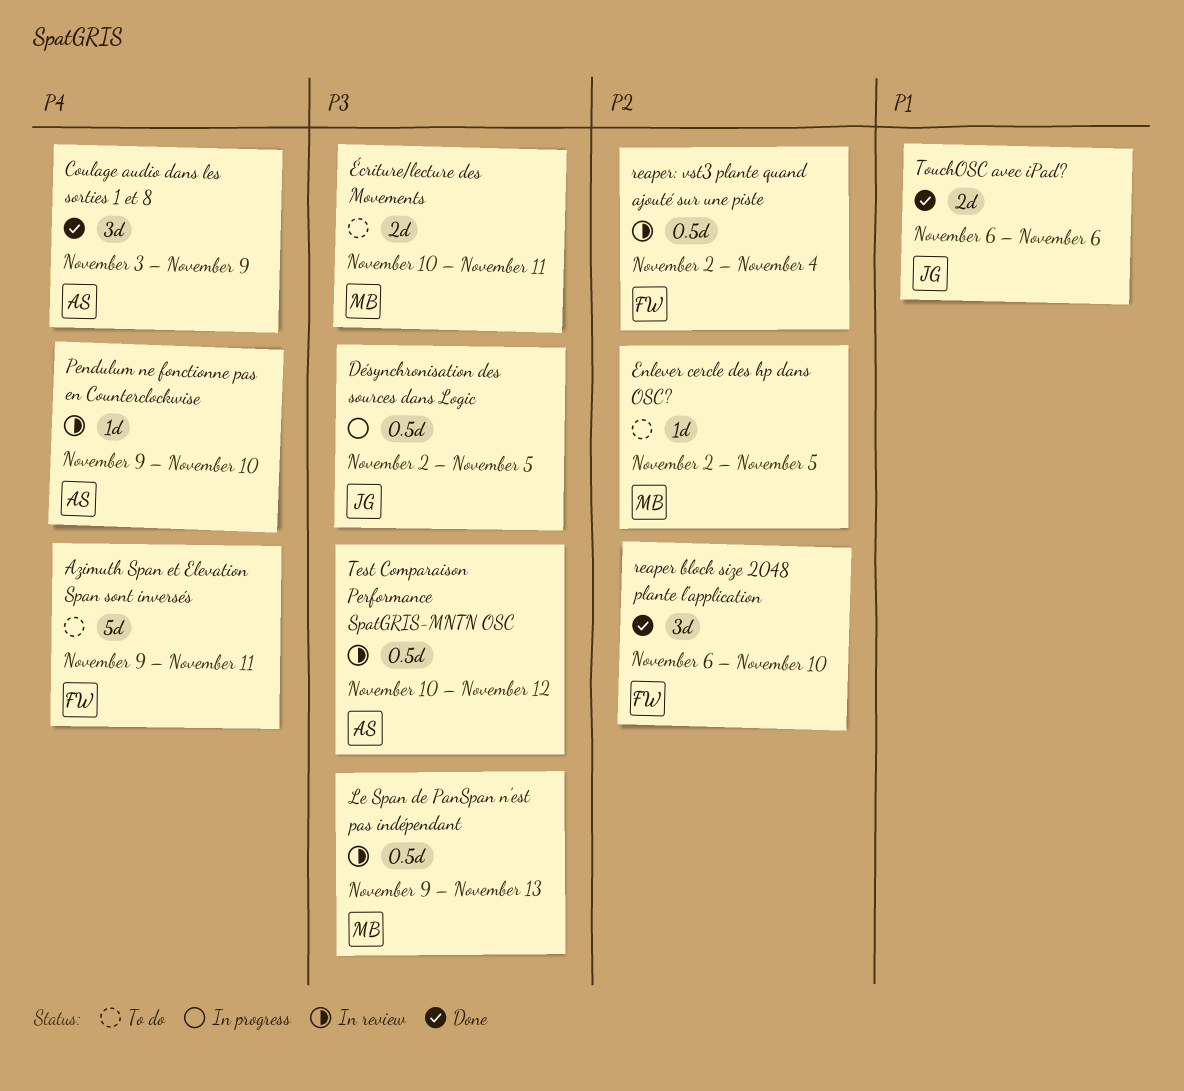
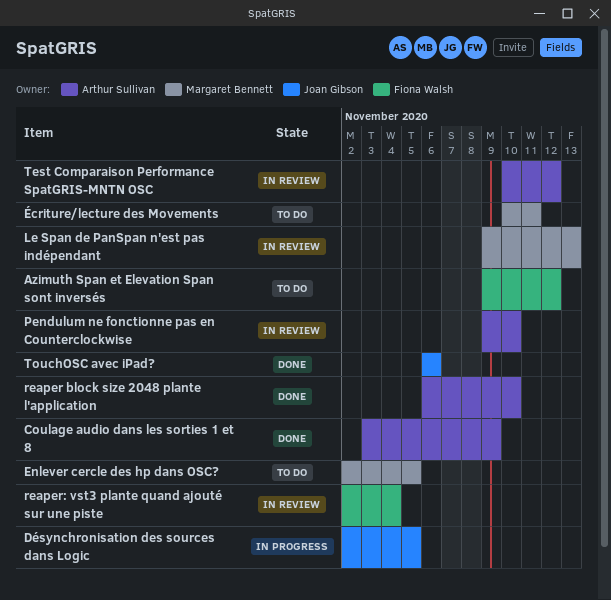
Azimuth Span et Elevation Span sont inversés, due: Nov 11 -> Nov 12
reaper block size 2048 plante l'application, owner: Fiona Walsh -> Arthur Sullivan

